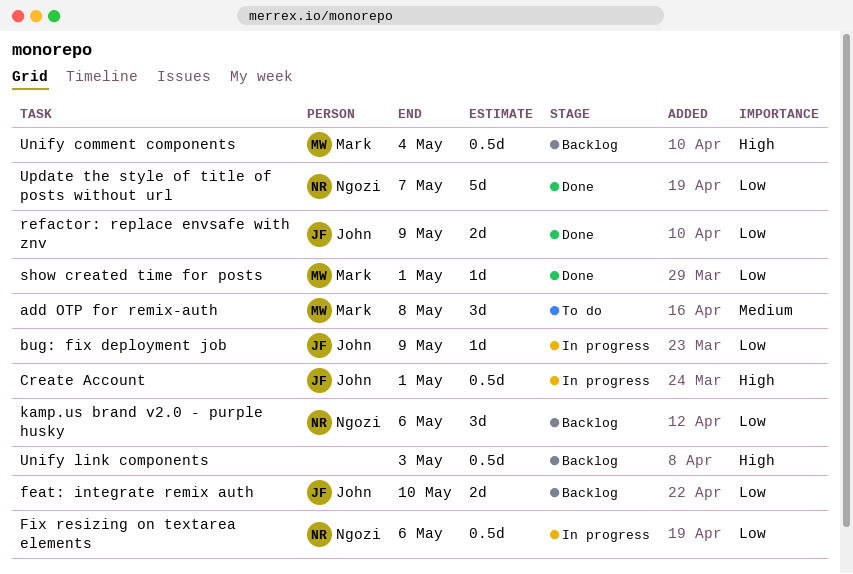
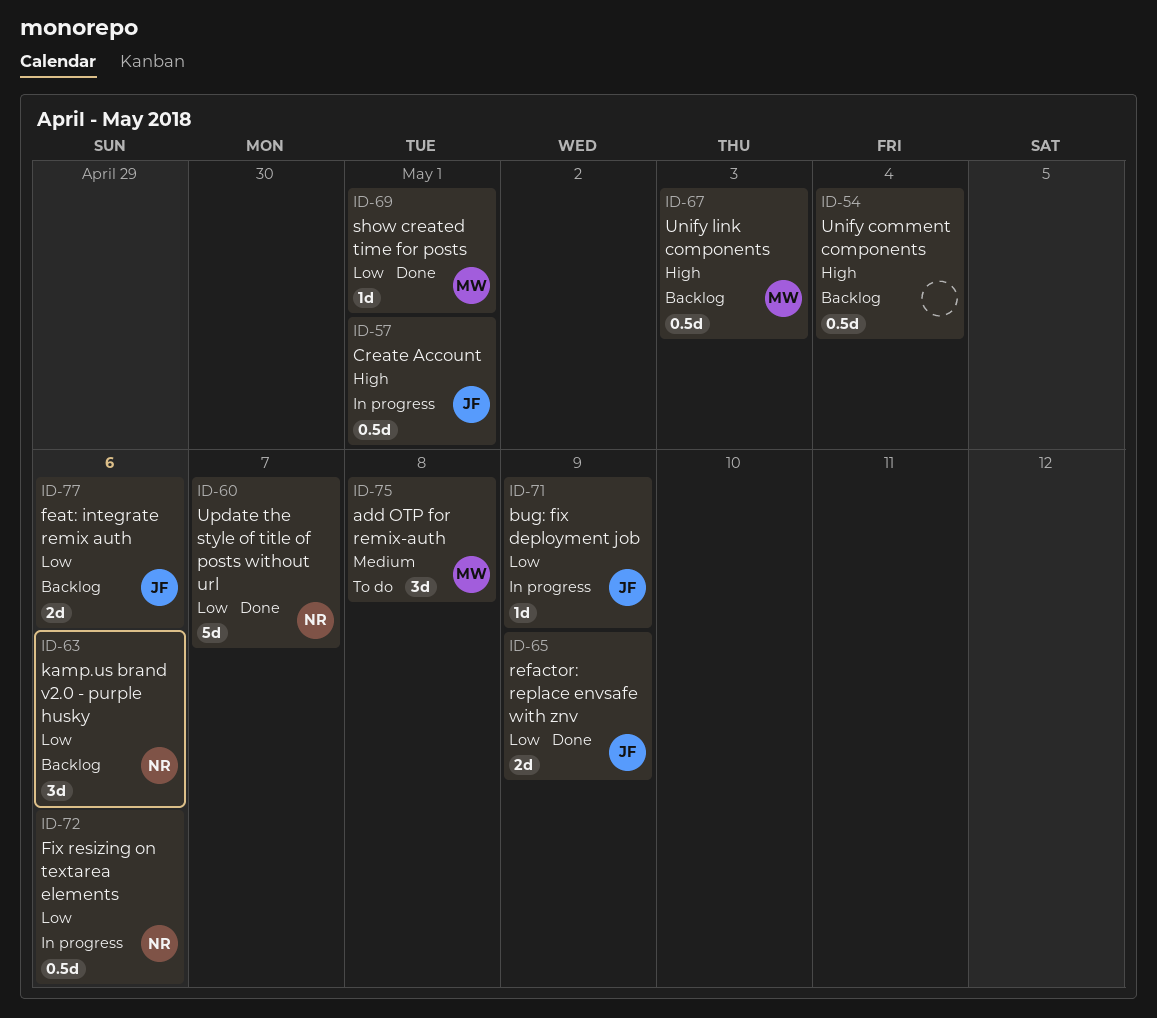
feat: integrate remix auth, due: May 10 -> May 6
Unify comment components, owner: Mark -> none
Unify link components, owner: none -> Mark

